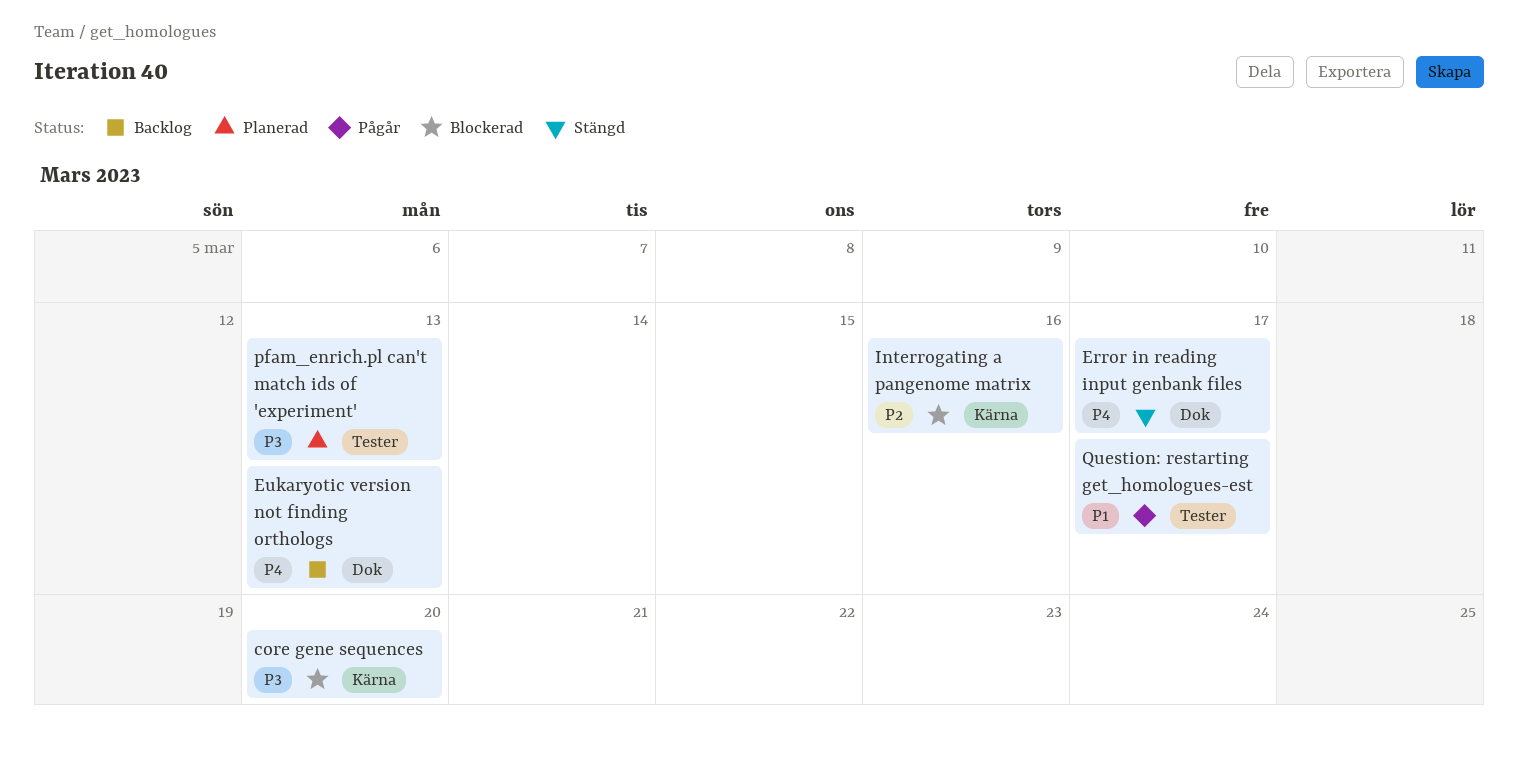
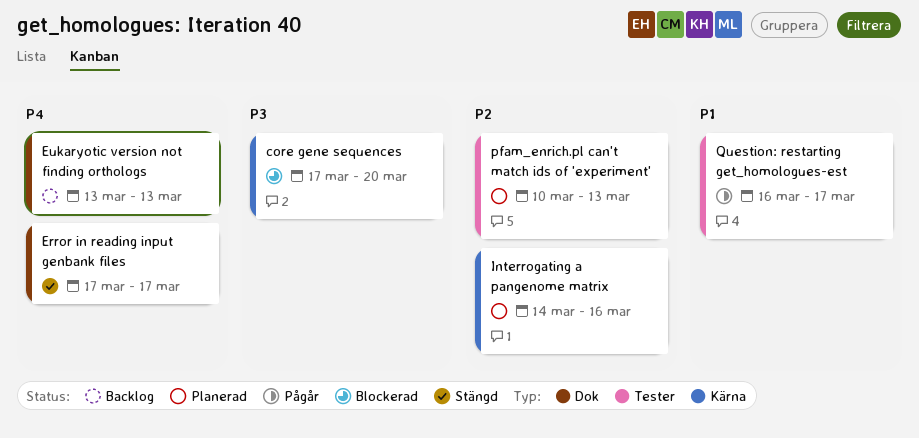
Interrogating a pangenome matrix, status: Blockerad -> Planerad
pfam_enrich.pl can't match ids of 'experiment', priority: P3 -> P2

